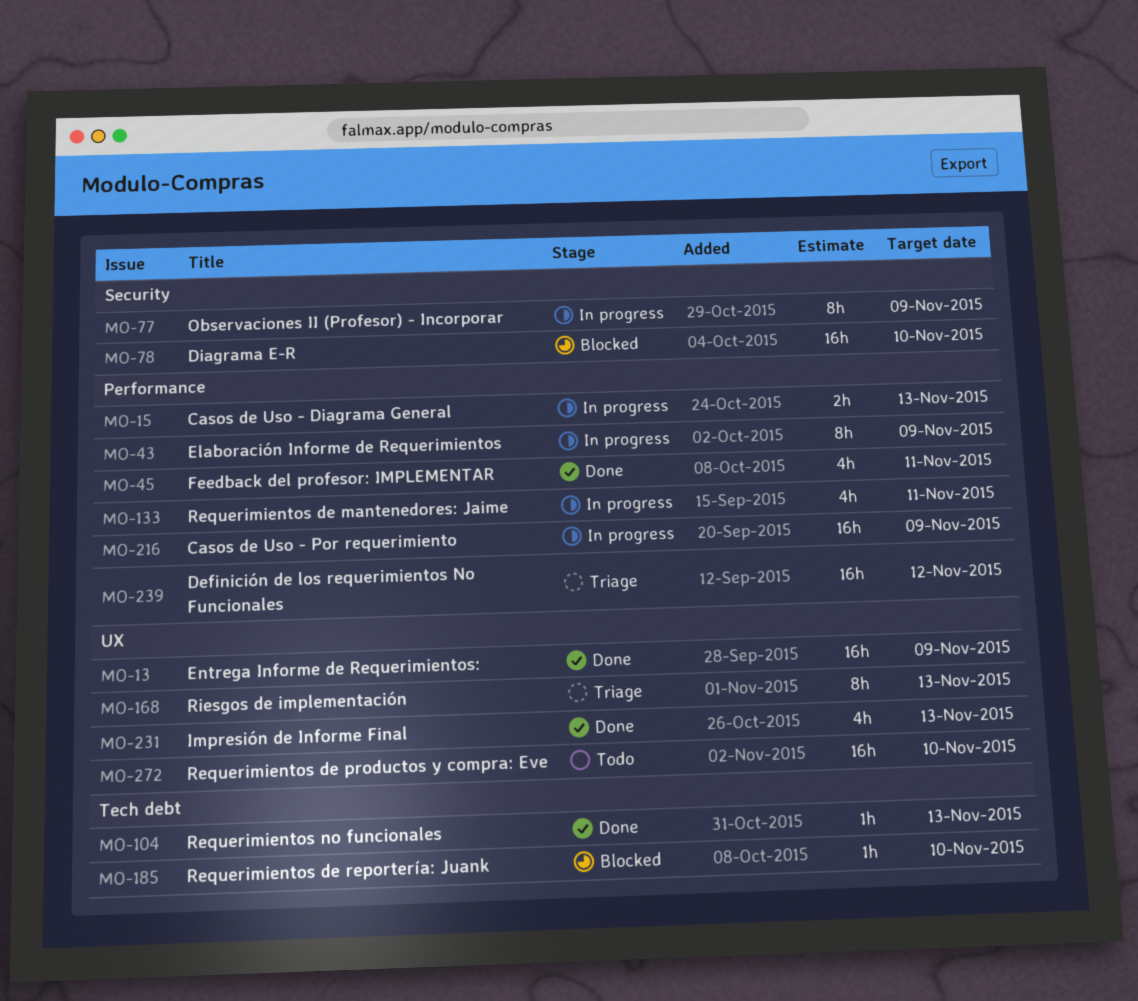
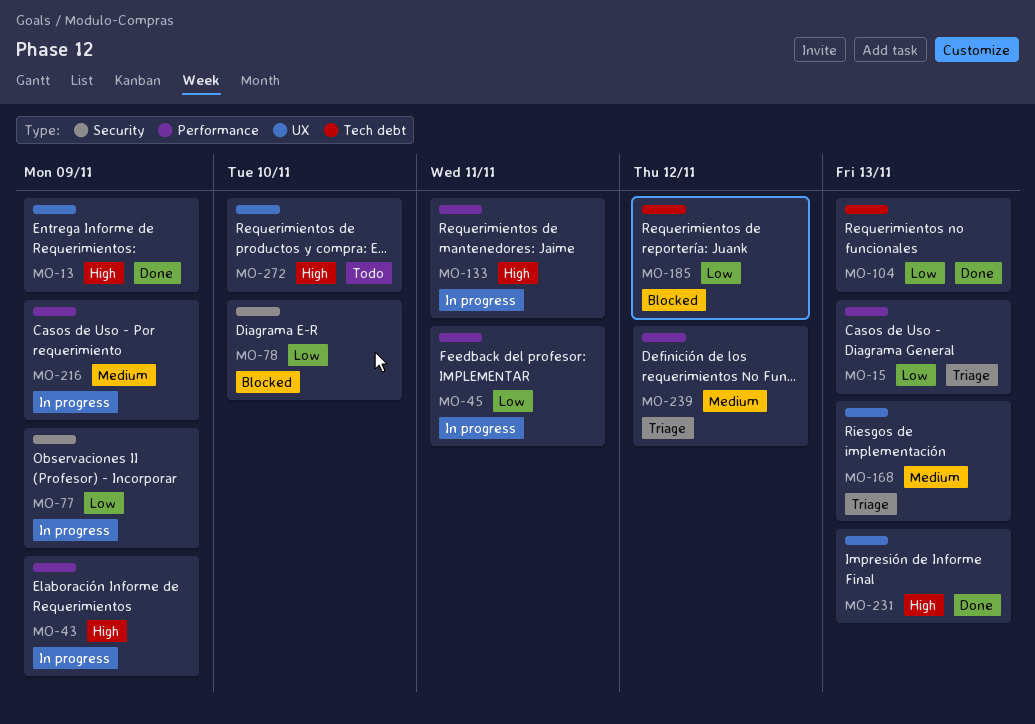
MO-15, status: In progress -> Triage
MO-45, status: Done -> In progress
MO-185, due: Nov 10 -> Nov 12

